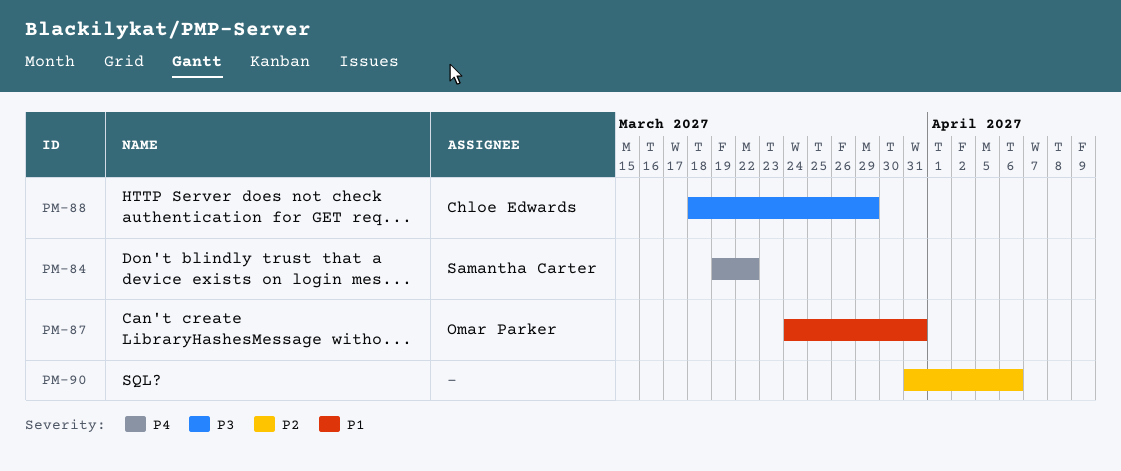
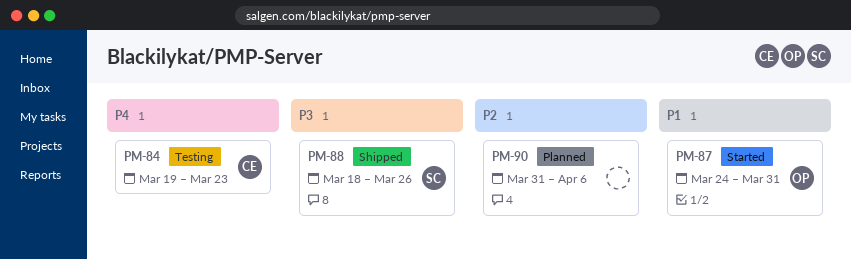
PM-84, owner: Samantha Carter -> Chloe Edwards
PM-84, due: Mar 22 -> Mar 23
PM-88, owner: Chloe Edwards -> Samantha Carter
PM-88, due: Mar 29 -> Mar 26

